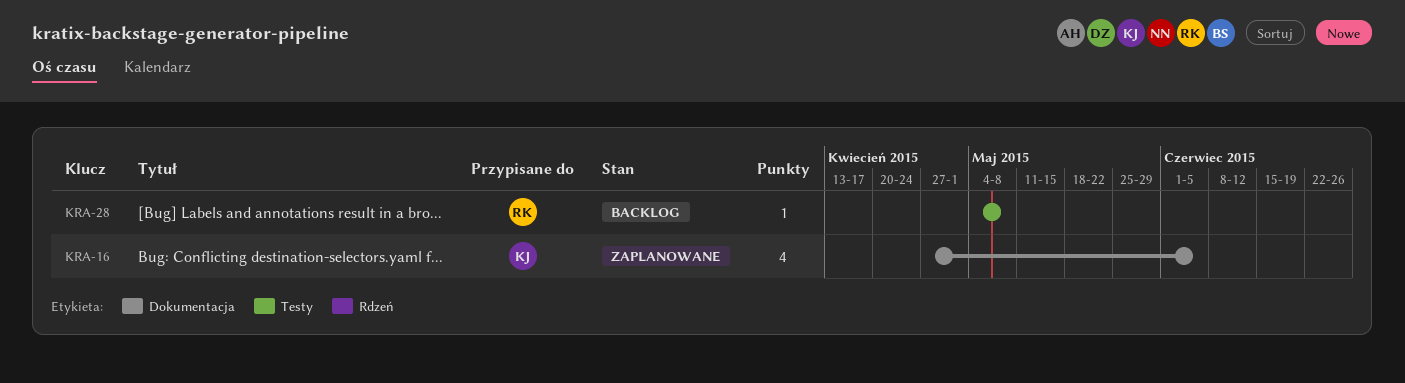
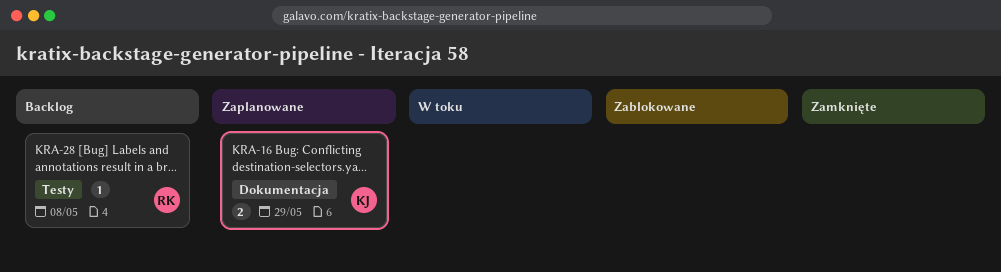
KRA-16, estimate: 4 -> 2
KRA-16, due: Jun 5 -> May 29

